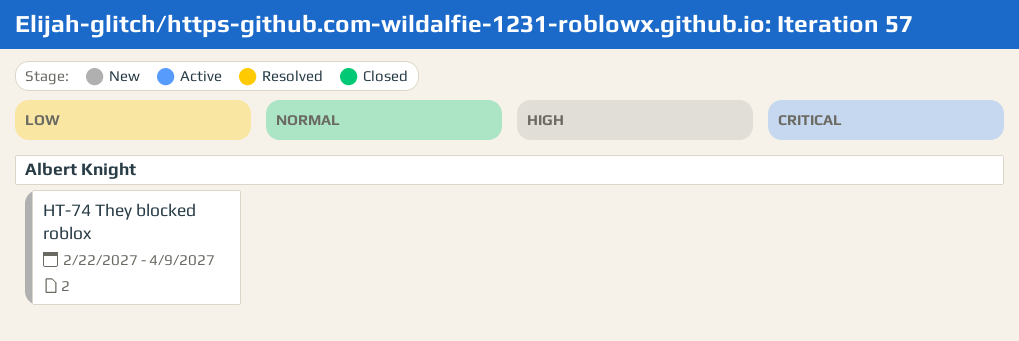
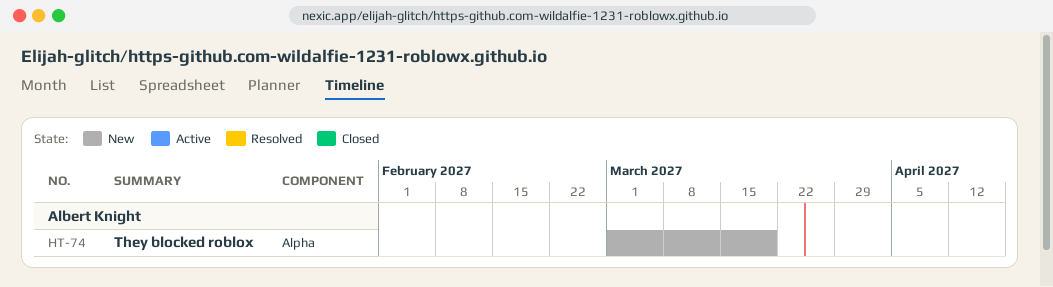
HT-74, start: Feb 22 -> Mar 1
HT-74, due: Apr 9 -> Mar 19

